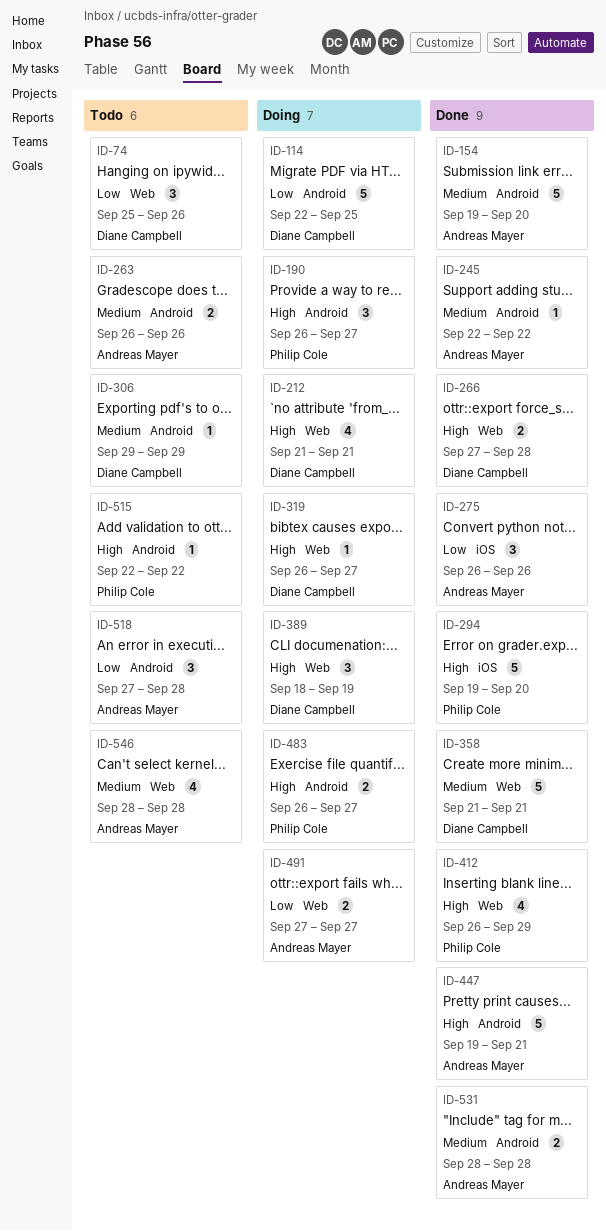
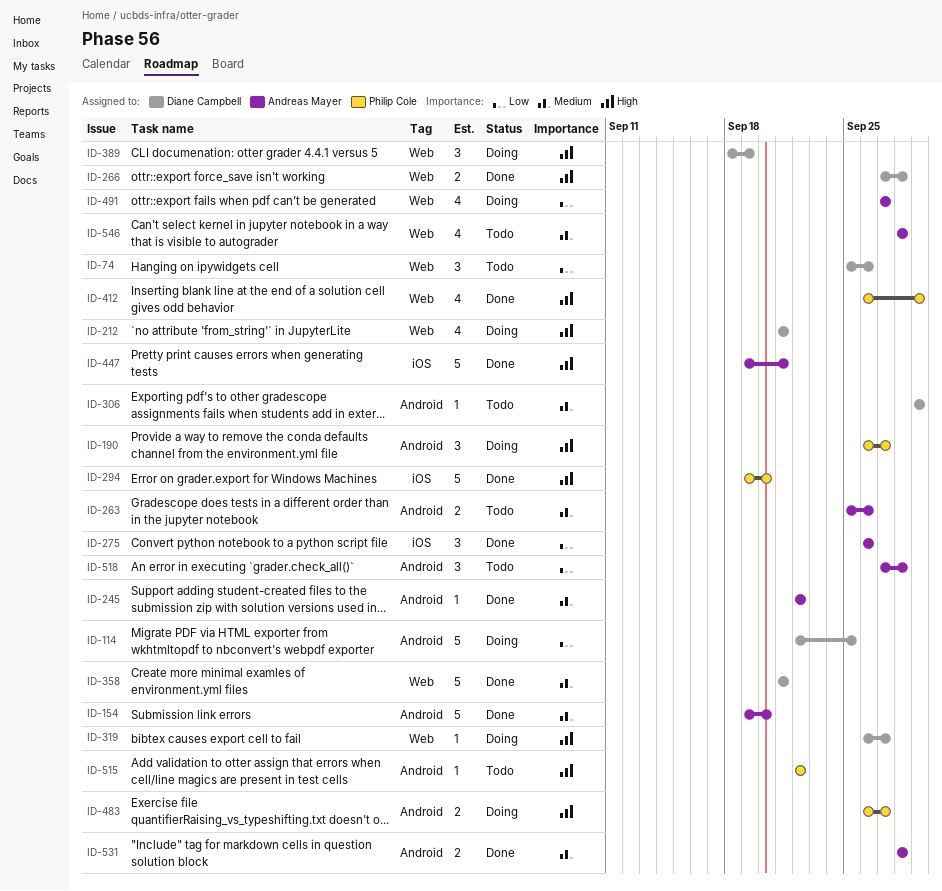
ID-263, start: Sep 26 -> Sep 25
ID-447, label: Android -> iOS
ID-491, estimate: 2 -> 4

